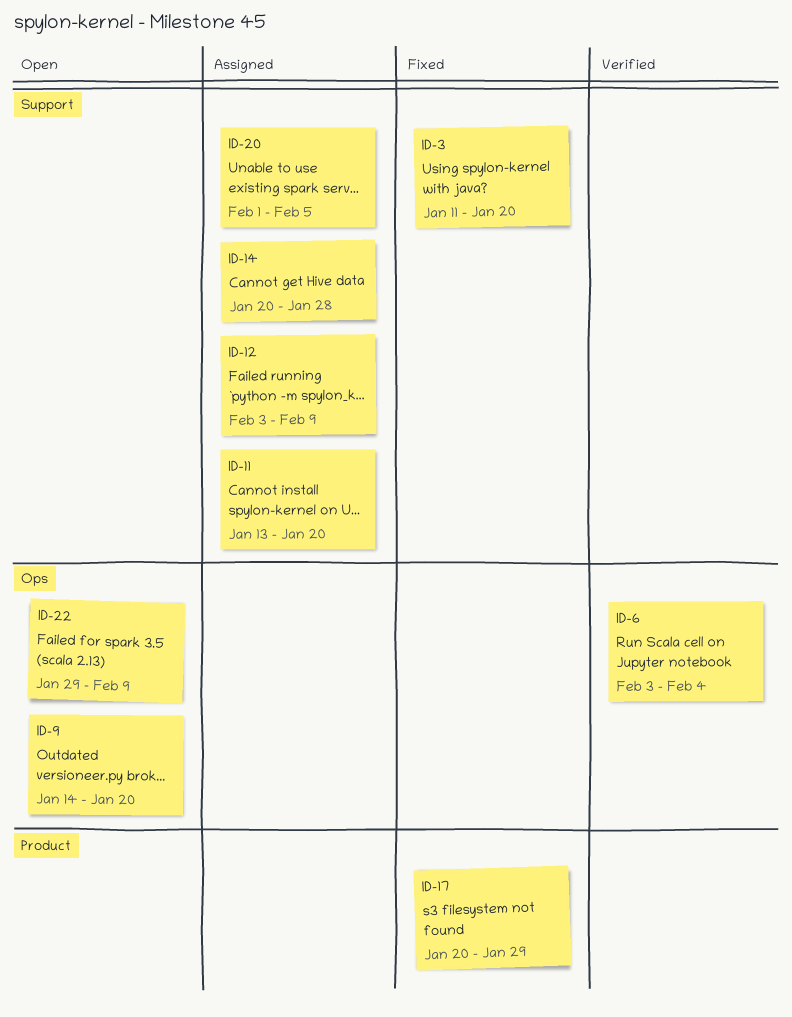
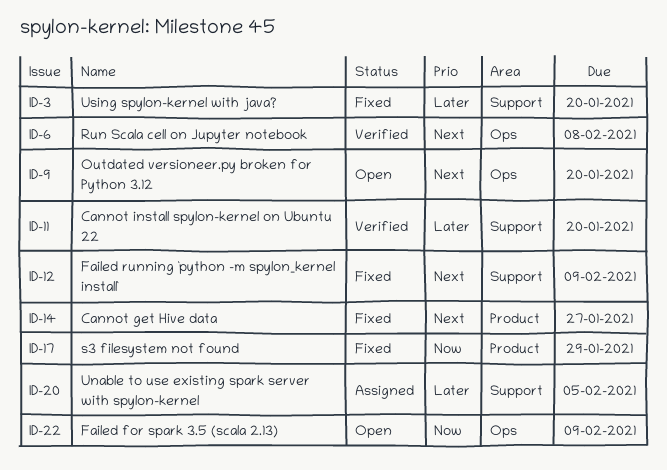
ID-6, due: Feb 4 -> Feb 8
ID-11, status: Assigned -> Verified
ID-12, status: Assigned -> Fixed
ID-14, status: Assigned -> Fixed
ID-14, label: Support -> Product
ID-14, due: Jan 28 -> Jan 27

